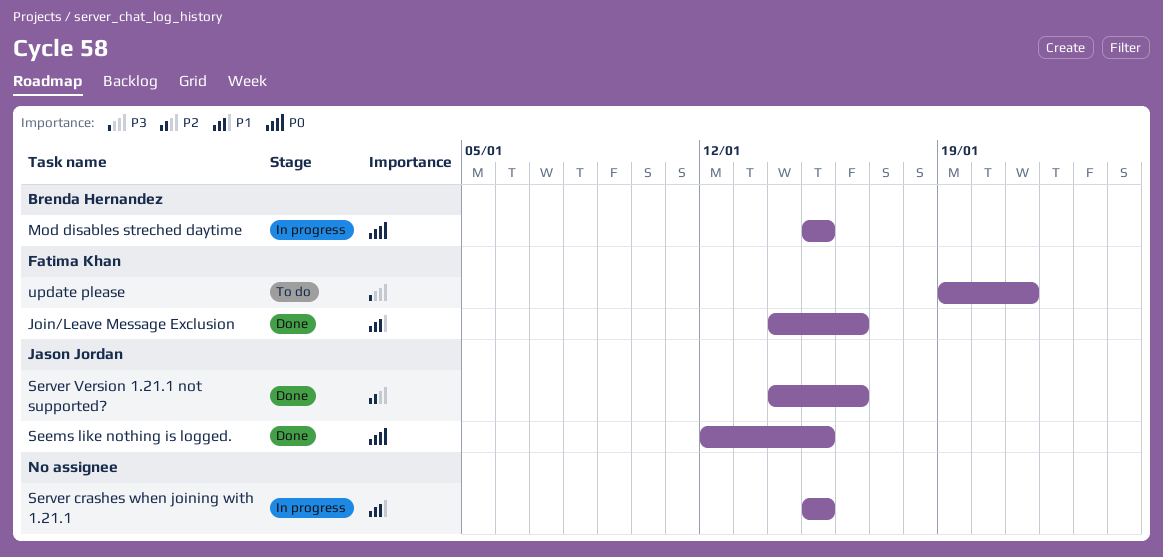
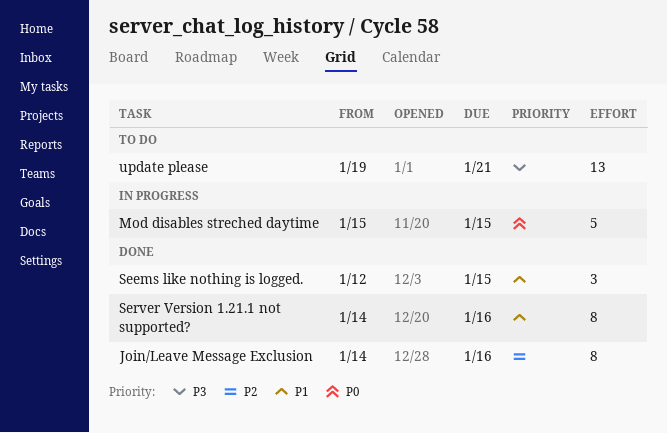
Join/Leave Message Exclusion, priority: P1 -> P2
Seems like nothing is logged., priority: P0 -> P1
Server crashes when joining with 1.21.1: present -> none
Server Version 1.21.1 not supported?, priority: P2 -> P1

